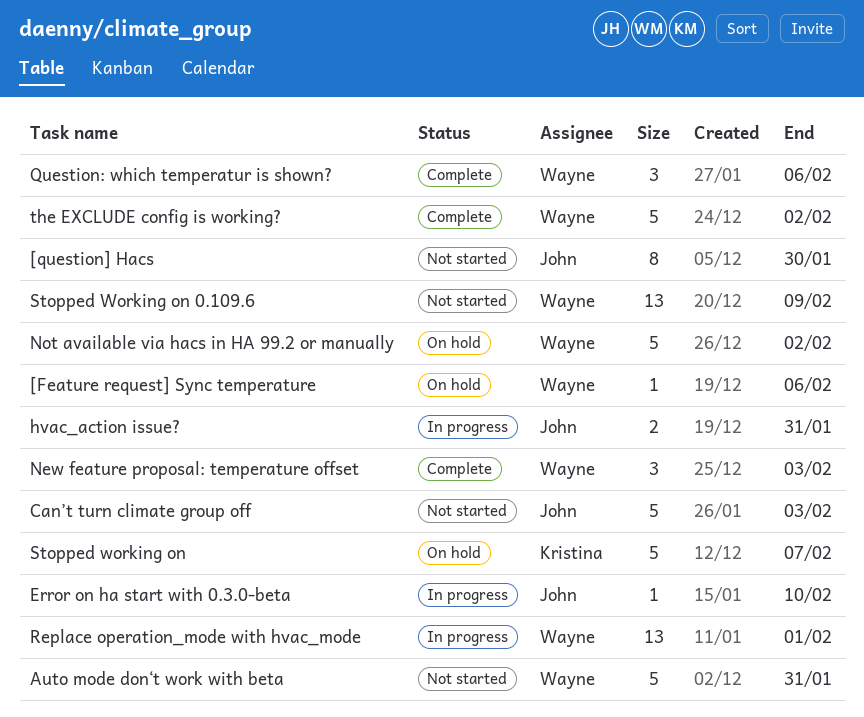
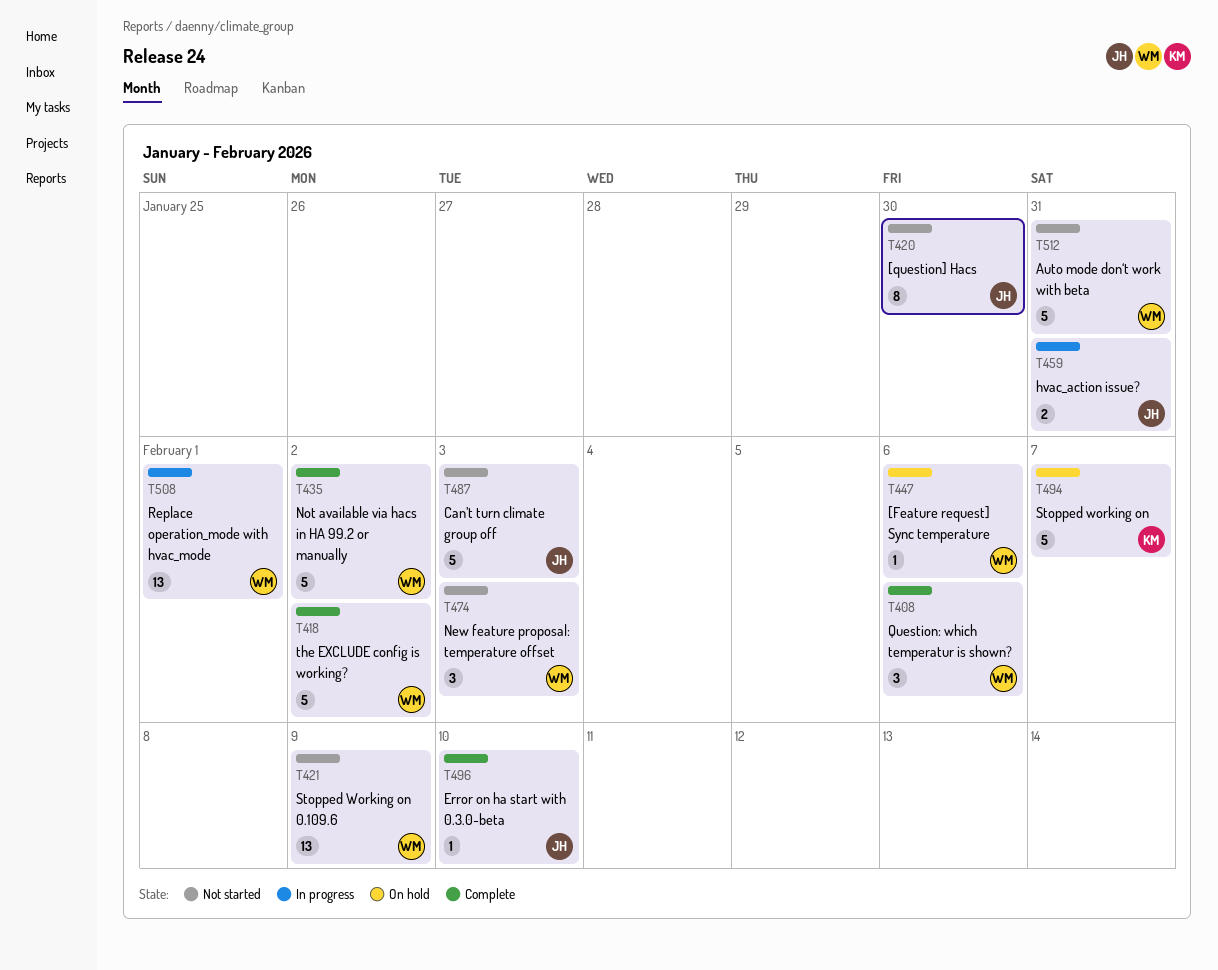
Error on ha start with 0.3.0-beta, status: In progress -> Complete
New feature proposal: temperature offset, status: Complete -> Not started
Not available via hacs in HA 99.2 or manually, status: On hold -> Complete

